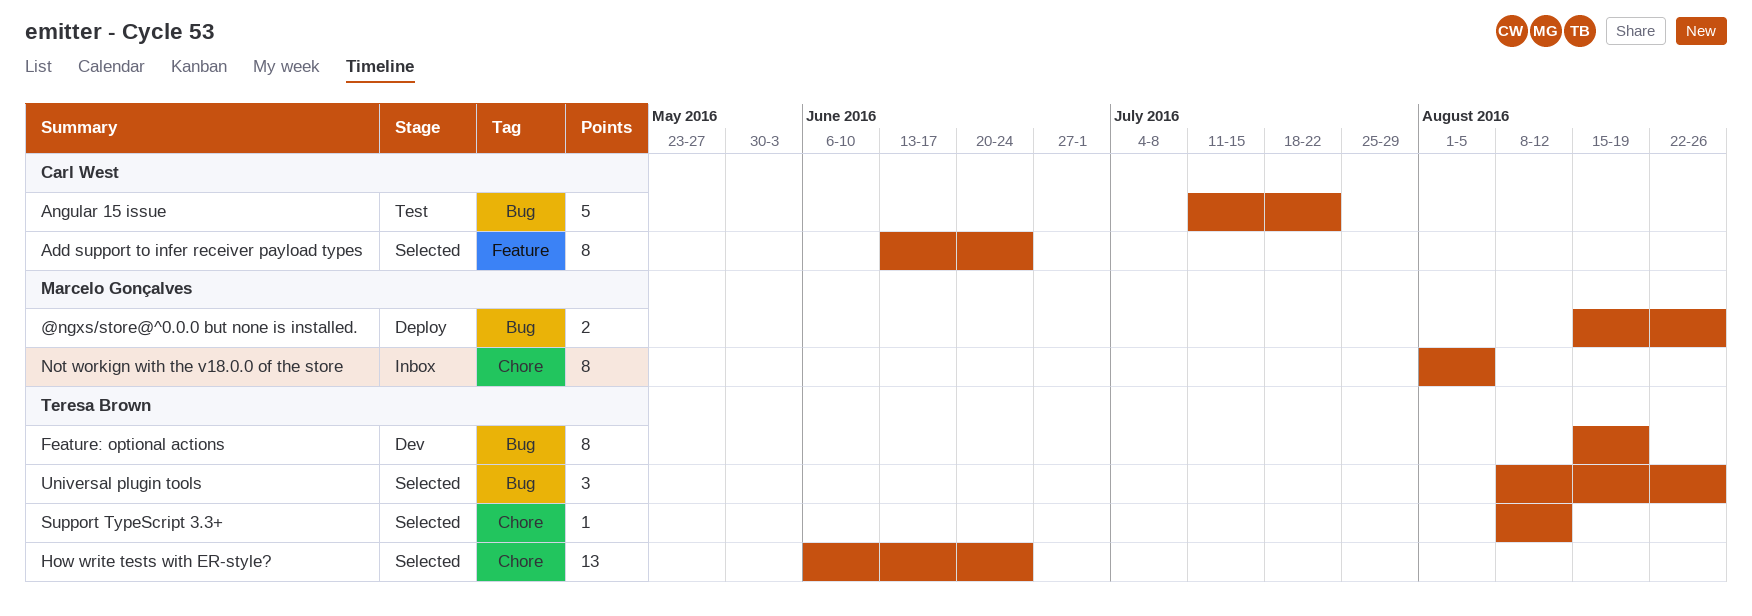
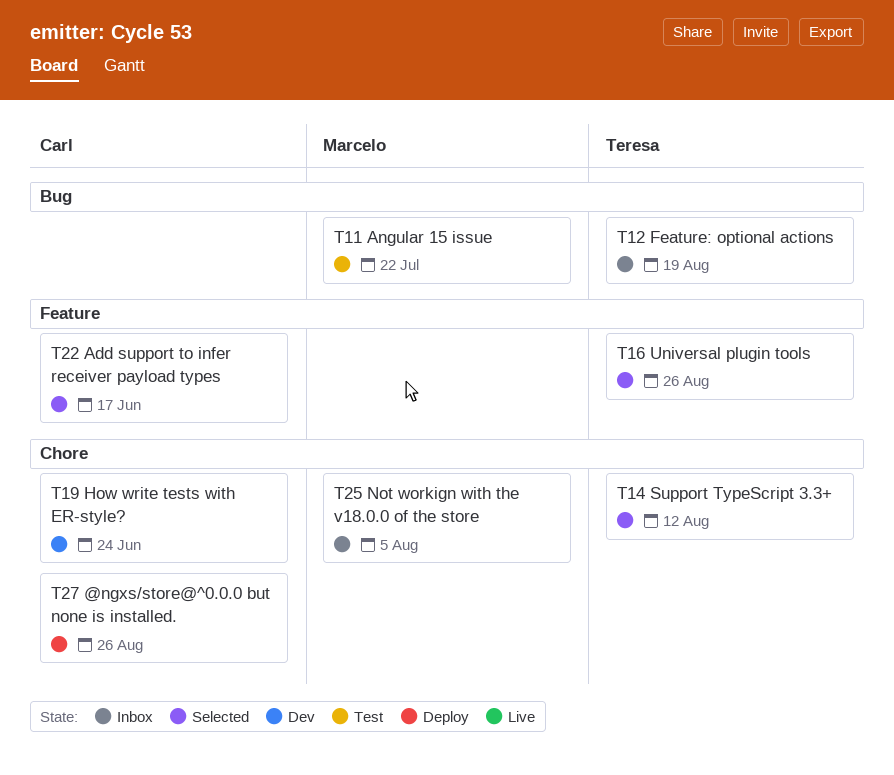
@ngxs/store@^0.0.0 but none is installed., owner: Marcelo Gonçalves -> Carl West
@ngxs/store@^0.0.0 but none is installed., label: Bug -> Chore
Add support to infer receiver payload types, due: Jun 24 -> Jun 17
Angular 15 issue, owner: Carl West -> Marcelo Gonçalves
Feature: optional actions, status: Dev -> Inbox
How write tests with ER-style?, status: Selected -> Dev
How write tests with ER-style?, owner: Teresa Brown -> Carl West
Universal plugin tools, label: Bug -> Feature

